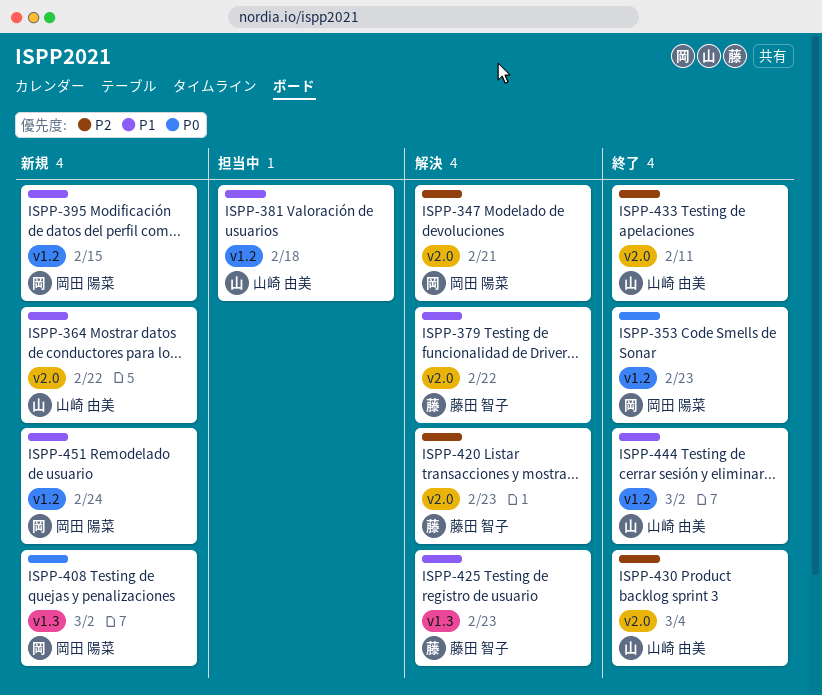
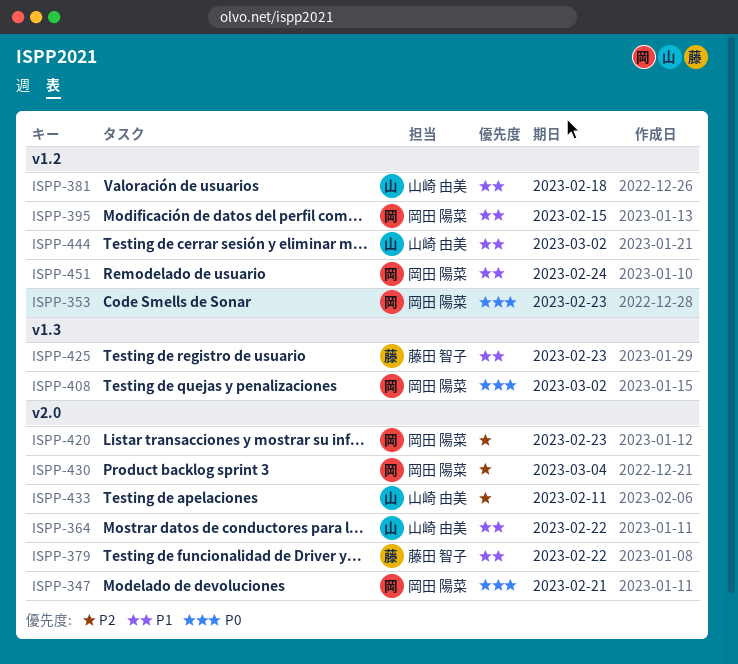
ISPP-347, priority: P2 -> P0
ISPP-420, owner: 藤田 智子 -> 岡田 陽菜
ISPP-430, owner: 山崎 由美 -> 岡田 陽菜

